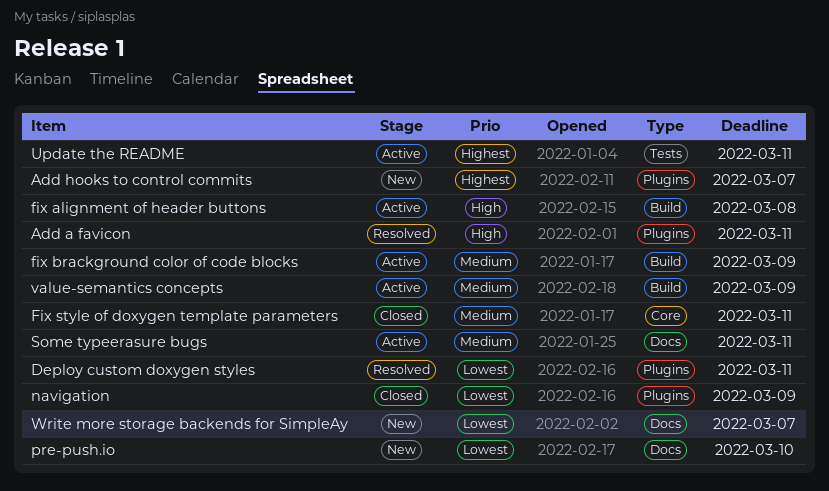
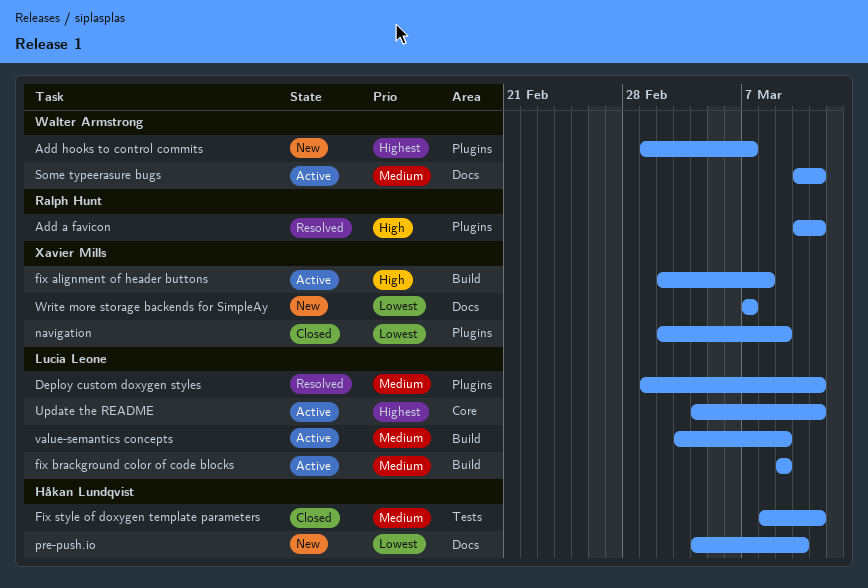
Deploy custom doxygen styles, priority: Lowest -> Medium
Fix style of doxygen template parameters, label: Core -> Tests
Update the README, label: Tests -> Core

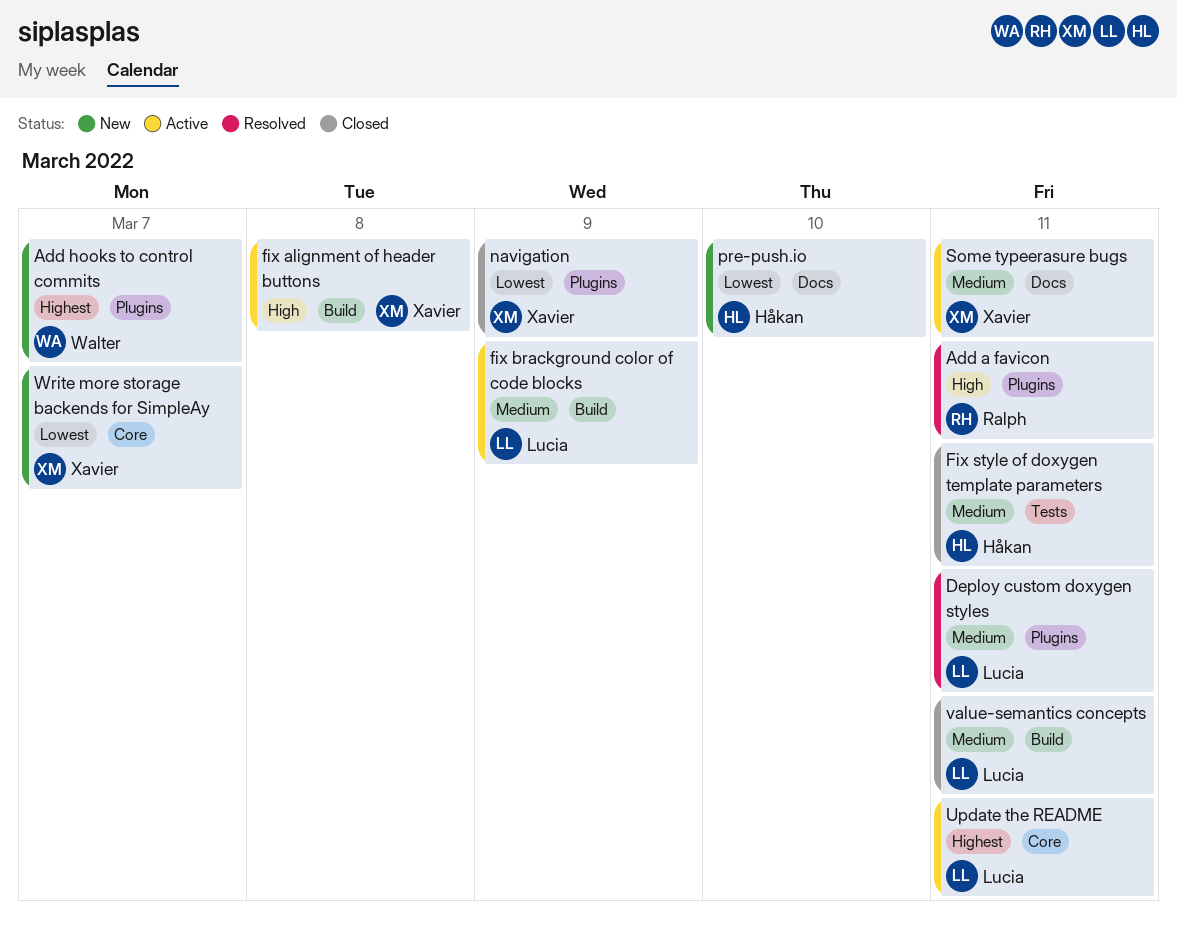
Some typeerasure bugs, owner: Walter Armstrong -> Xavier Mills
value-semantics concepts, status: Active -> Closed
value-semantics concepts, due: Mar 9 -> Mar 11
Write more storage backends for SimpleAy, label: Docs -> Core

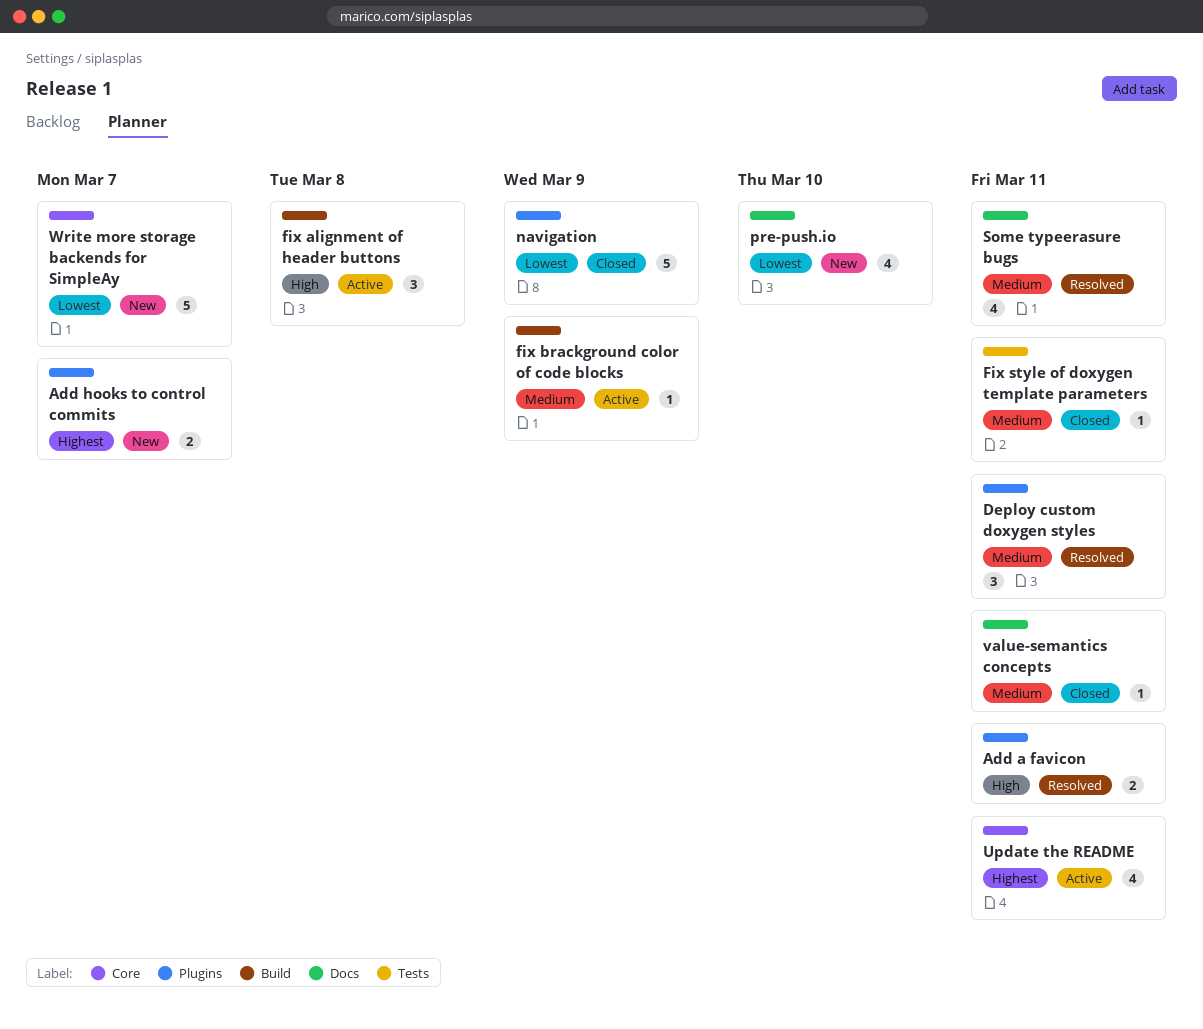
Some typeerasure bugs, status: Active -> Resolved
value-semantics concepts, label: Build -> Docs

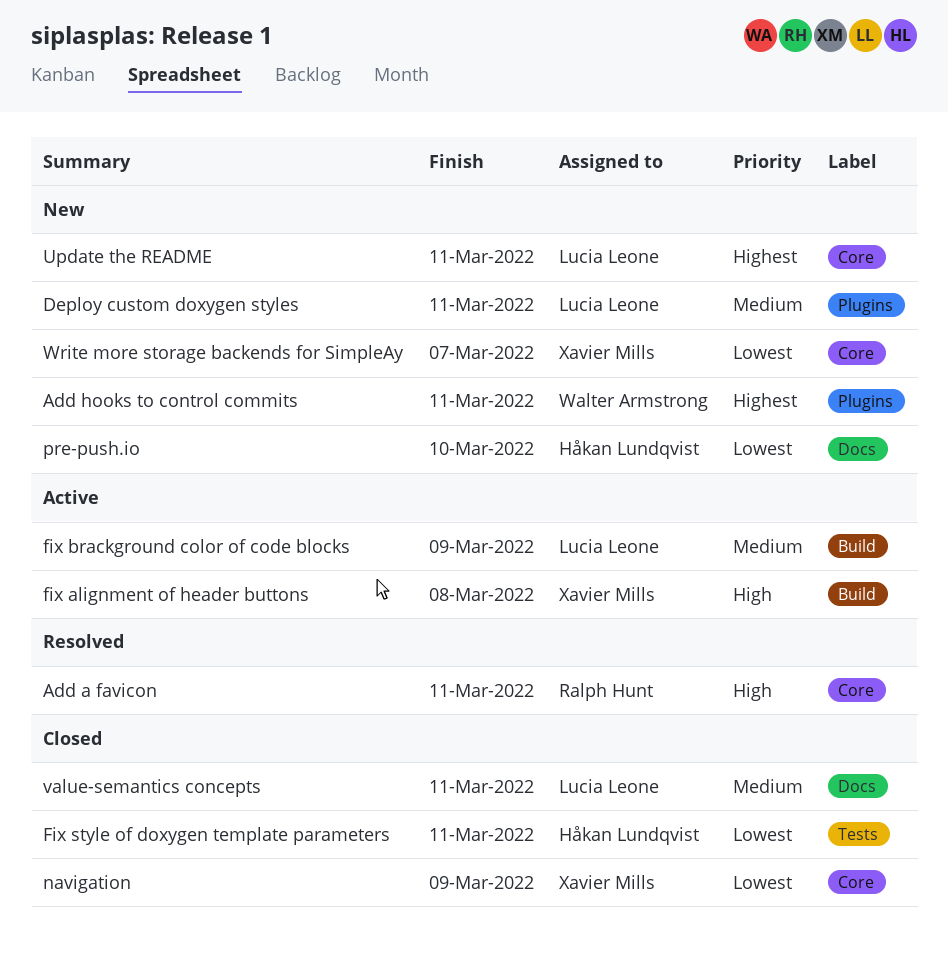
Add a favicon, label: Plugins -> Core
Add hooks to control commits, due: Mar 7 -> Mar 11
Deploy custom doxygen styles, status: Resolved -> New
Fix style of doxygen template parameters, priority: Medium -> Lowest
navigation, label: Plugins -> Core
Some typeerasure bugs: present -> none
Update the README, status: Active -> New

